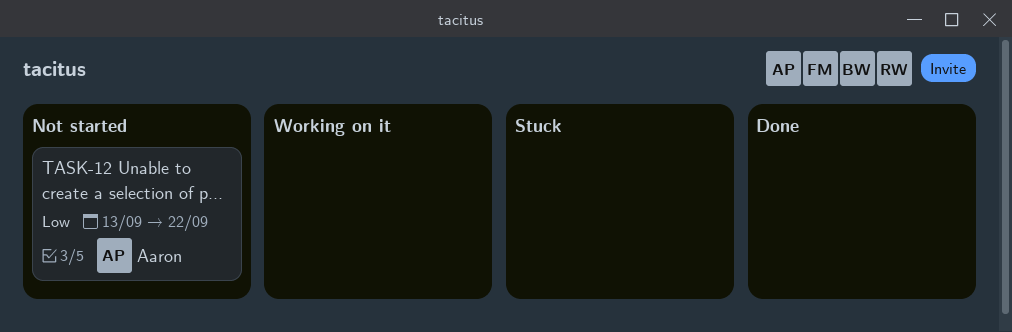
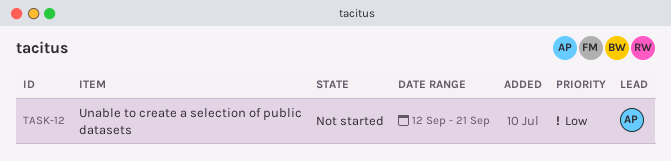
TASK-12, start: Sep 13 -> Sep 12
TASK-12, due: Sep 22 -> Sep 21

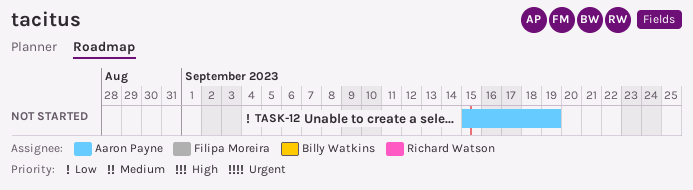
TASK-12, start: Sep 12 -> Sep 15
TASK-12, due: Sep 21 -> Sep 19

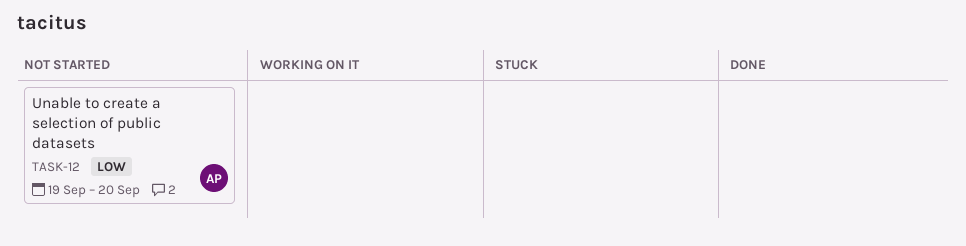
TASK-12, start: Sep 15 -> Sep 19
TASK-12, due: Sep 19 -> Sep 20

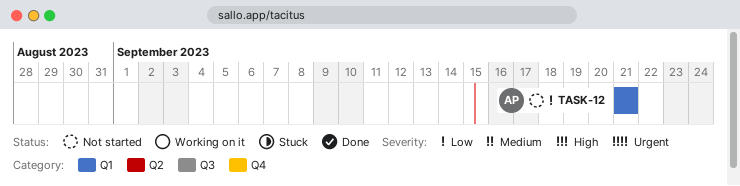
TASK-12, start: Sep 19 -> Sep 21
TASK-12, due: Sep 20 -> Sep 21

